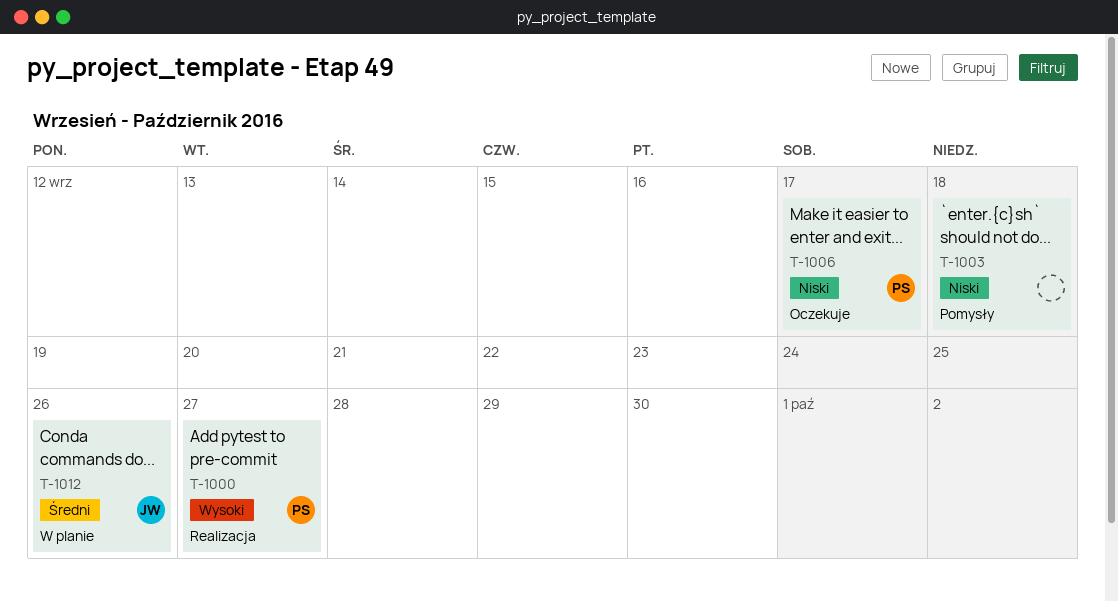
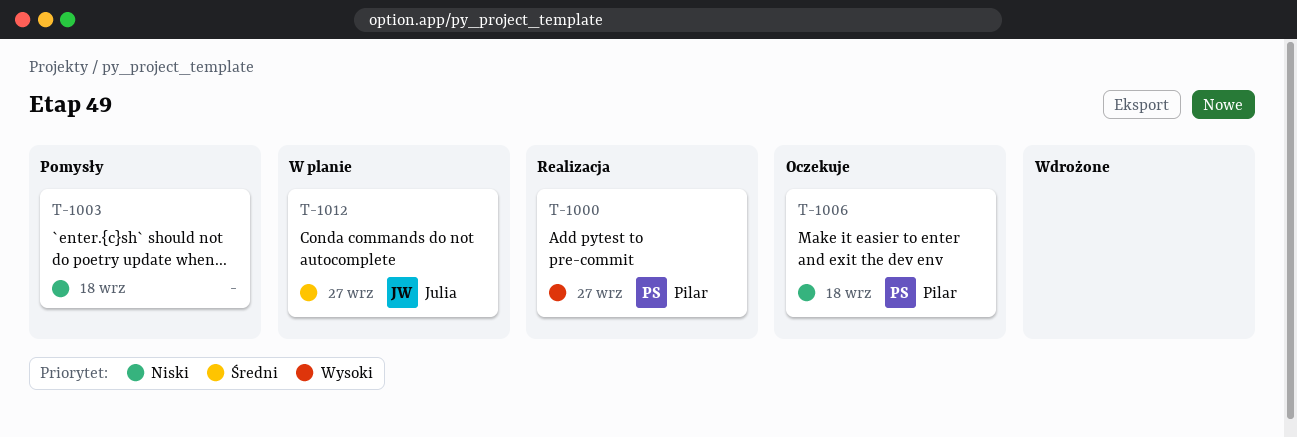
T-1006, due: Sep 17 -> Sep 18
T-1012, due: Sep 26 -> Sep 27

